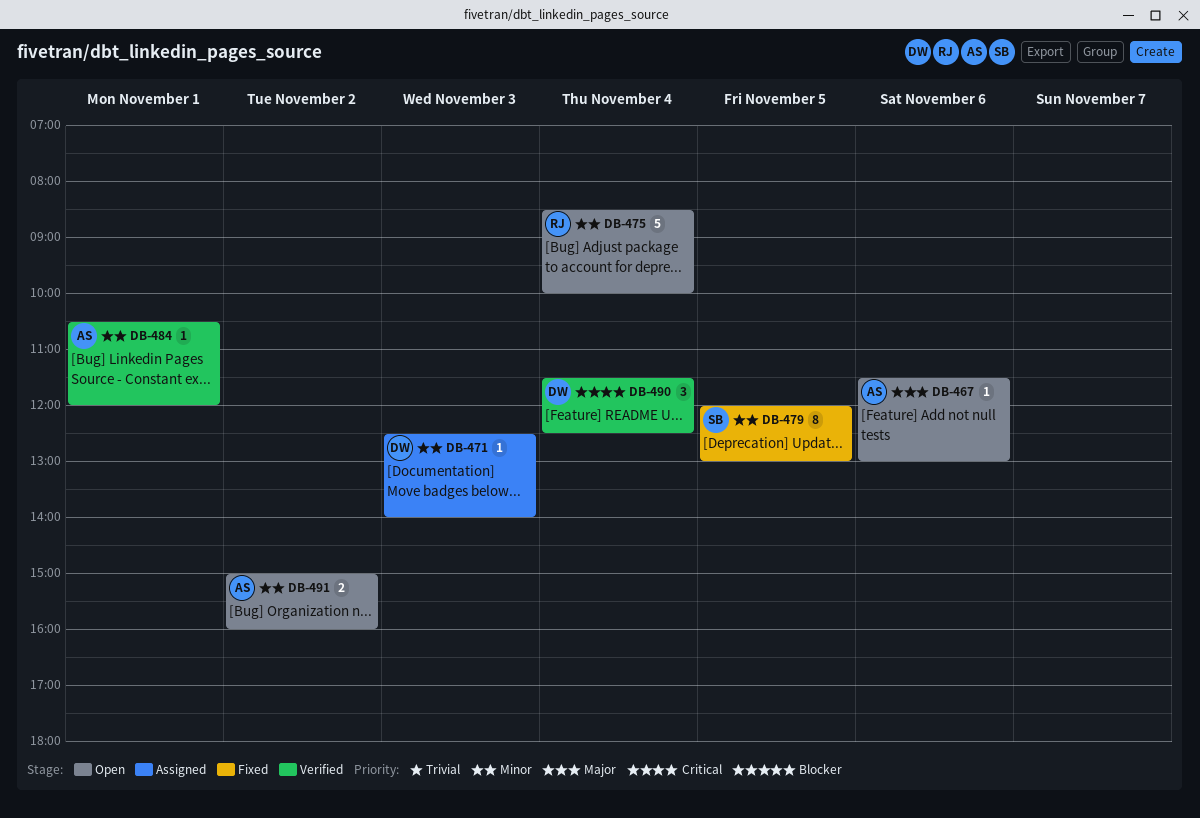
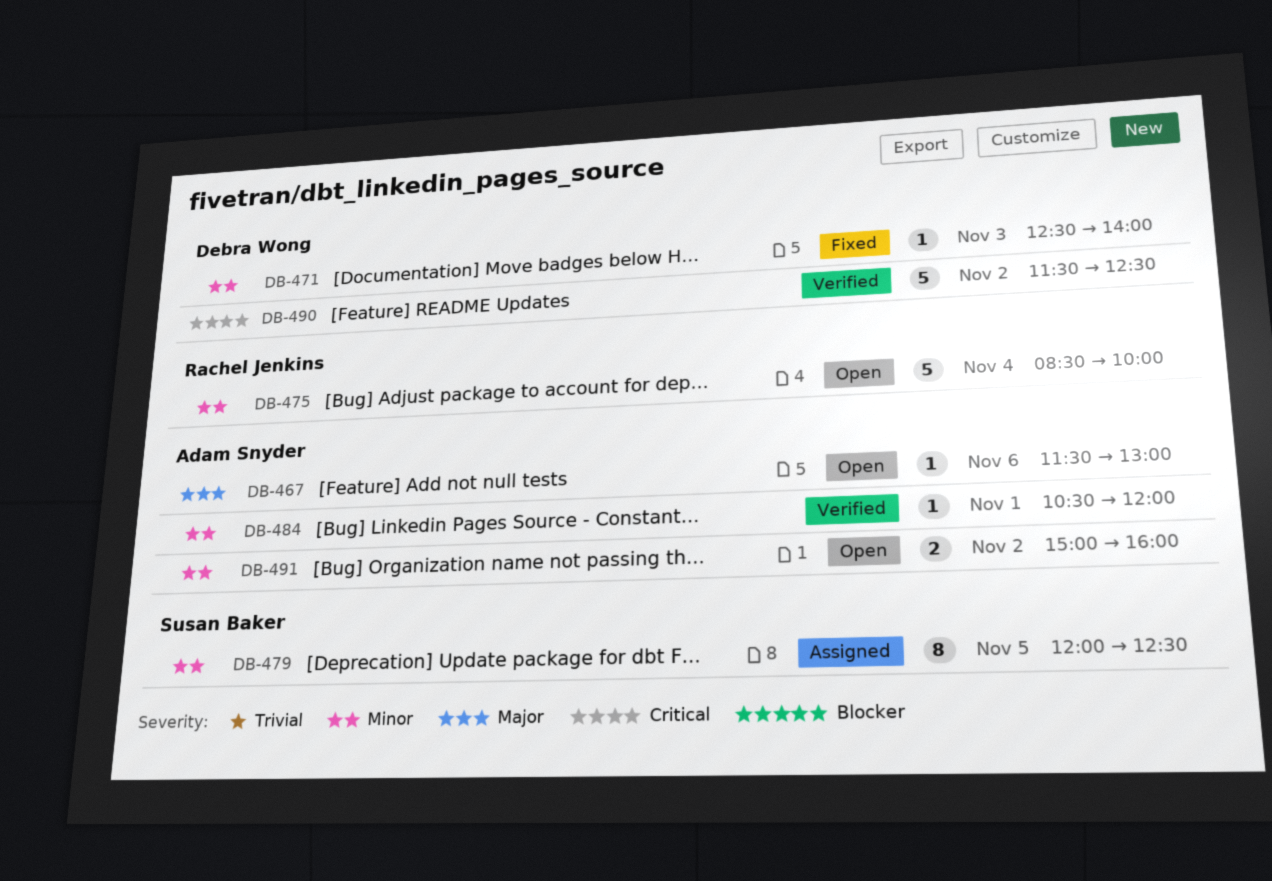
DB-471, status: Assigned -> Fixed
DB-479, status: Fixed -> Assigned
DB-479, ends: 13:00 -> 12:30
DB-490, estimate: 3 -> 5
DB-490, day: Nov 4 -> Nov 2

